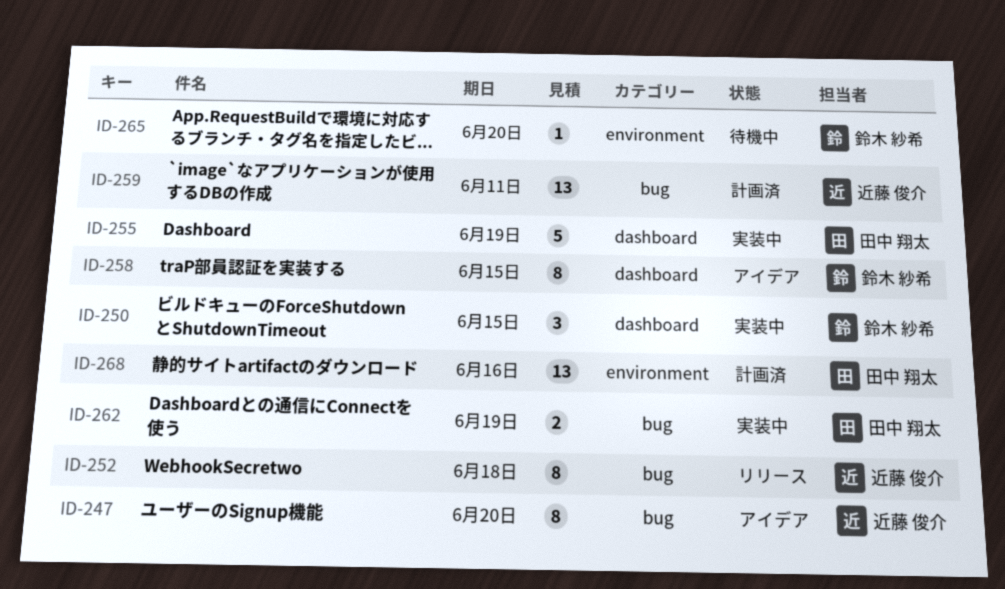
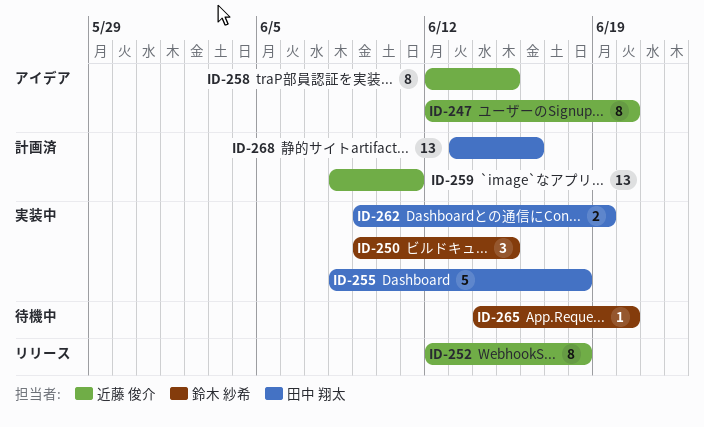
ID-255, due: Jun 19 -> Jun 18
ID-258, owner: 鈴木 紗希 -> 近藤 俊介

